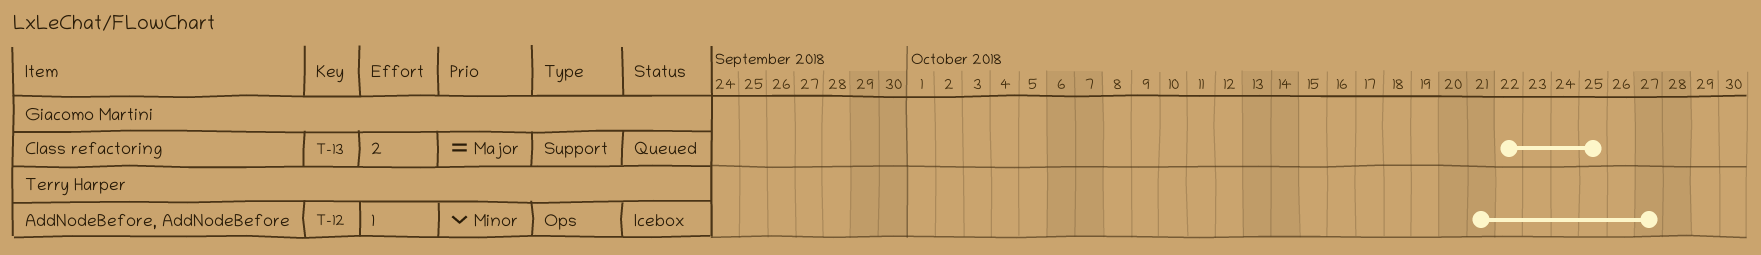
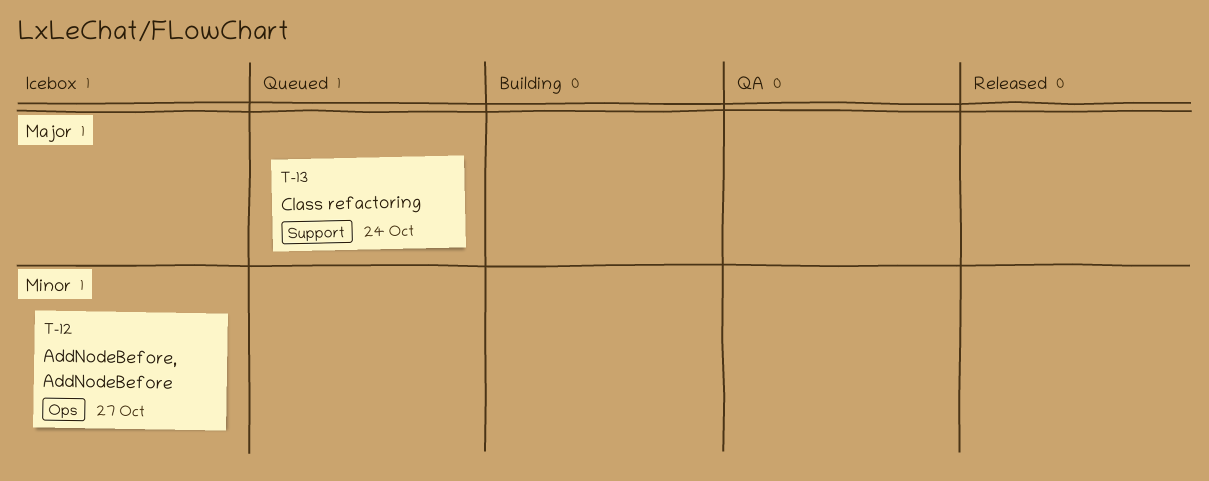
T-13, due: Oct 25 -> Oct 24

